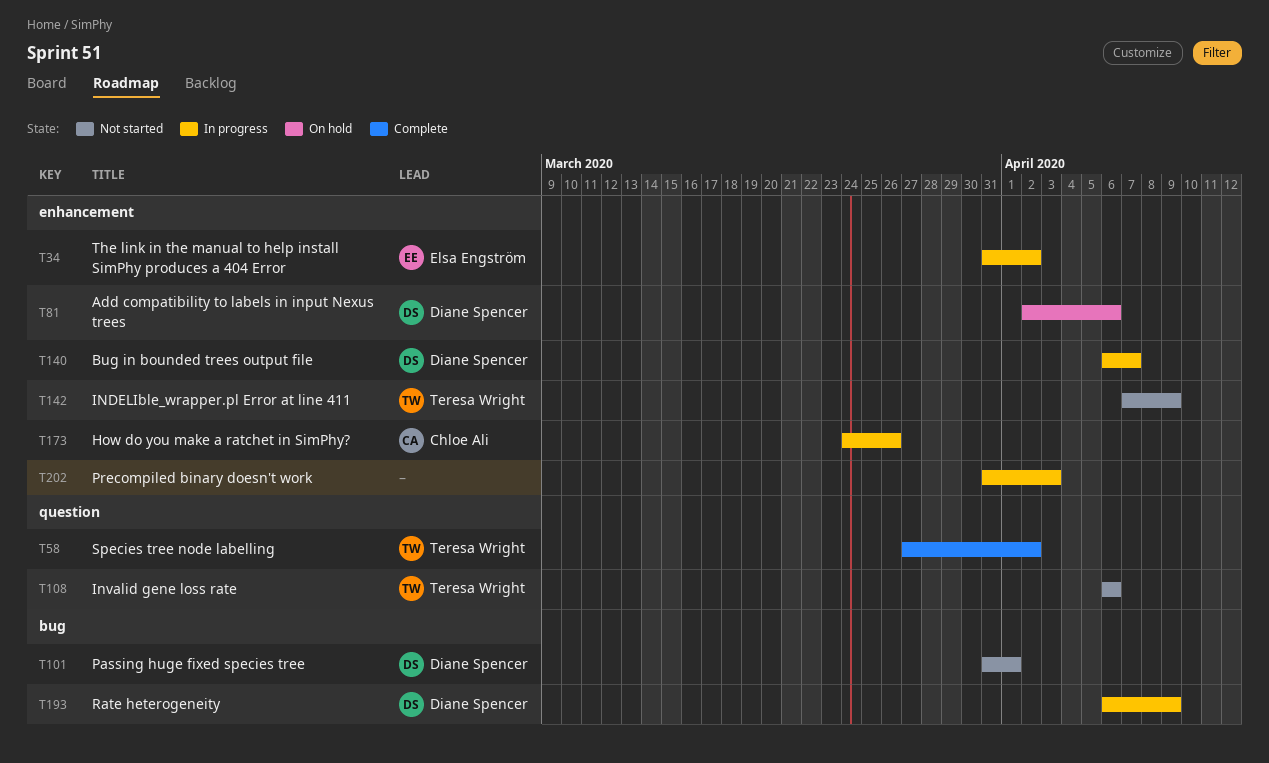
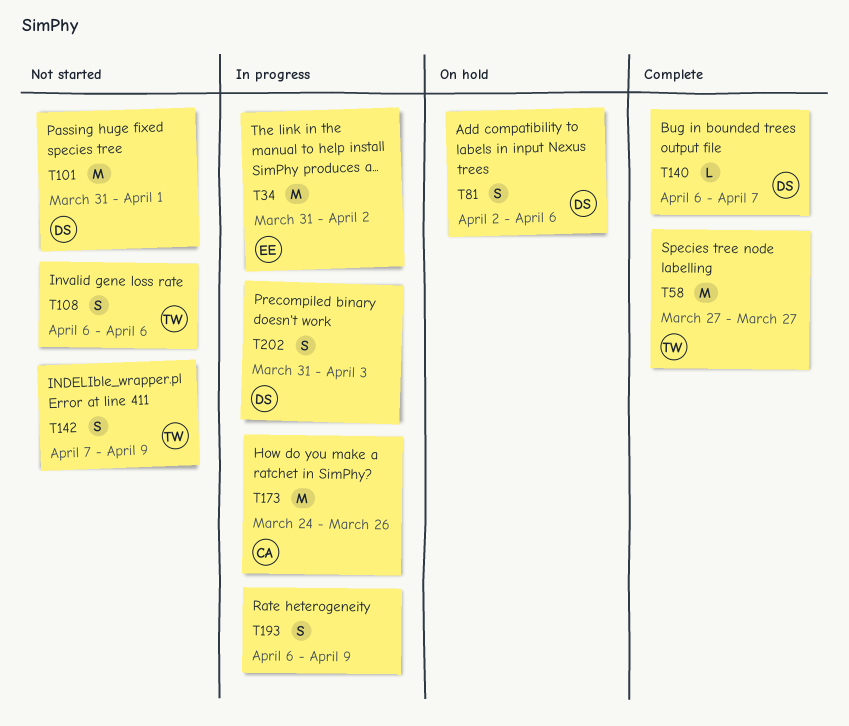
T58, due: Apr 2 -> Mar 27
T140, status: In progress -> Complete
T193, owner: Diane Spencer -> none
T202, owner: none -> Diane Spencer

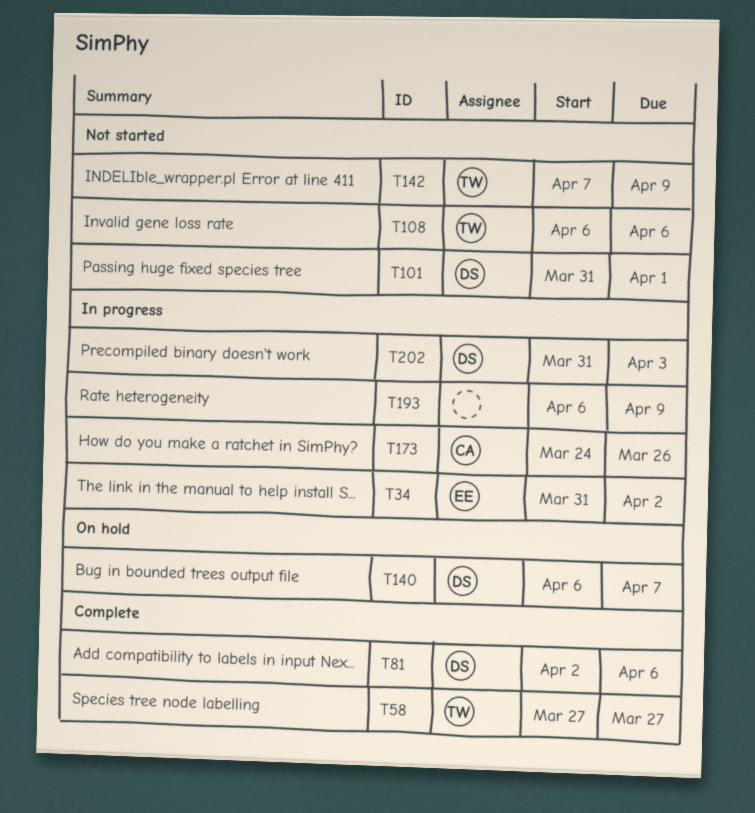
T81, status: On hold -> Complete
T140, status: Complete -> On hold

